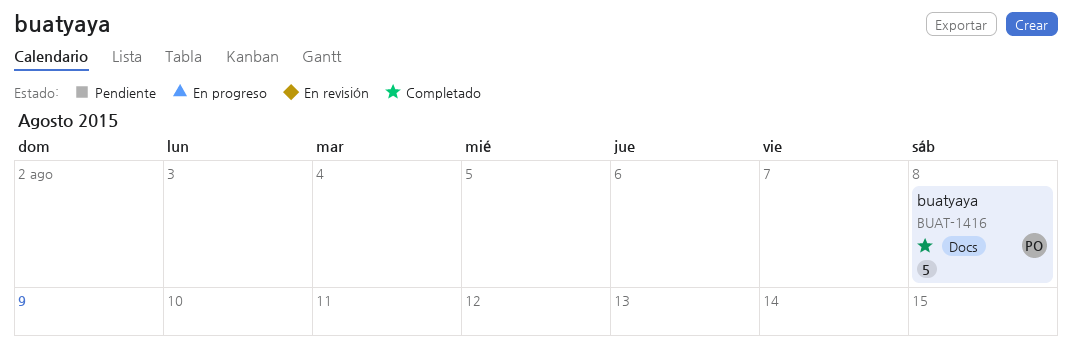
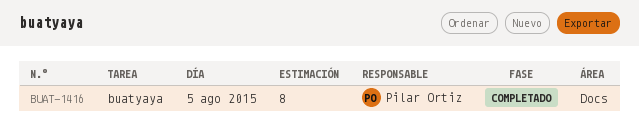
BUAT-1416, estimate: 5 -> 8
BUAT-1416, day: Aug 8 -> Aug 5

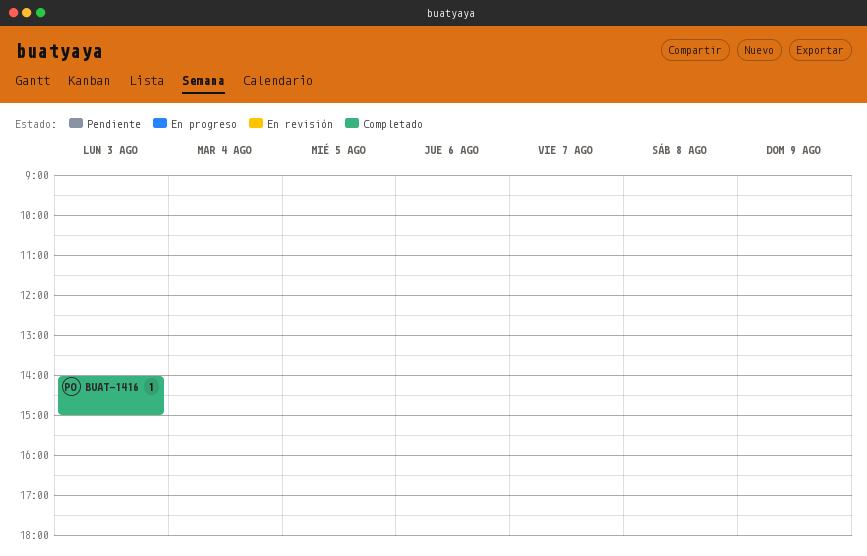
BUAT-1416, estimate: 8 -> 1
BUAT-1416, day: Aug 5 -> Aug 3

